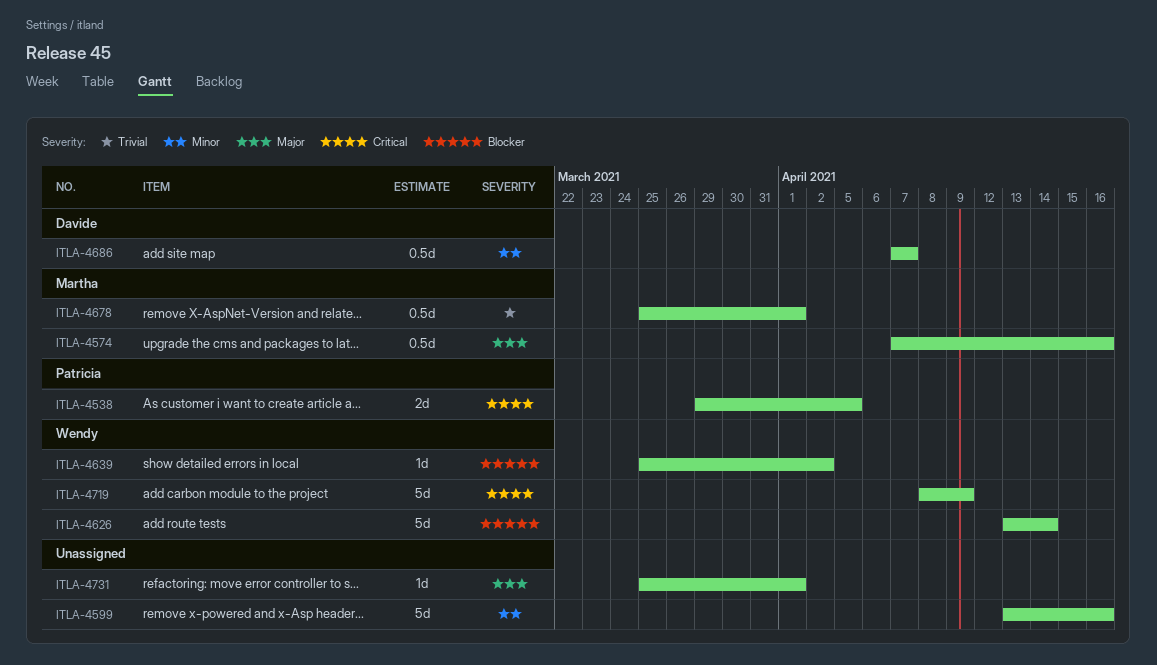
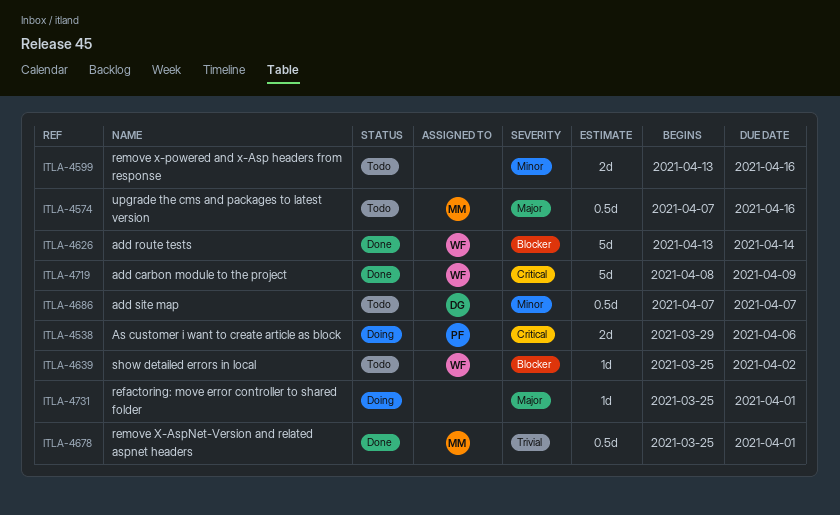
ITLA-4538, due: Apr 5 -> Apr 6
ITLA-4599, estimate: 5d -> 2d

